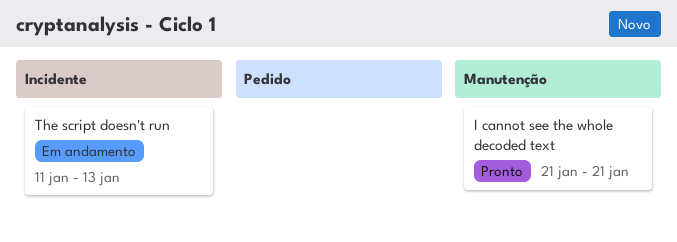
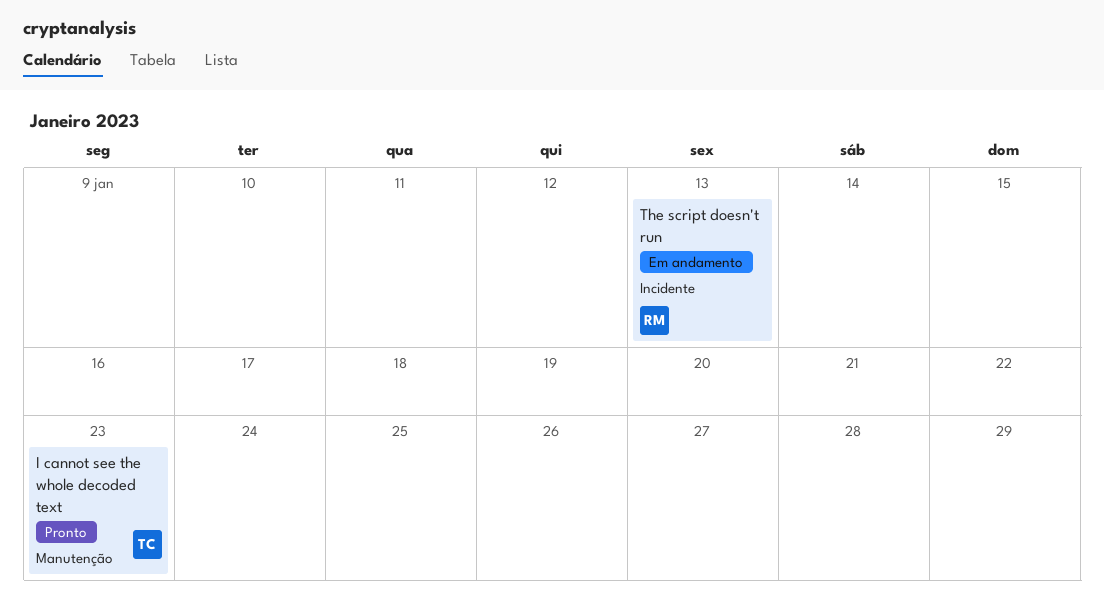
I cannot see the whole decoded text, due: Jan 21 -> Jan 23

